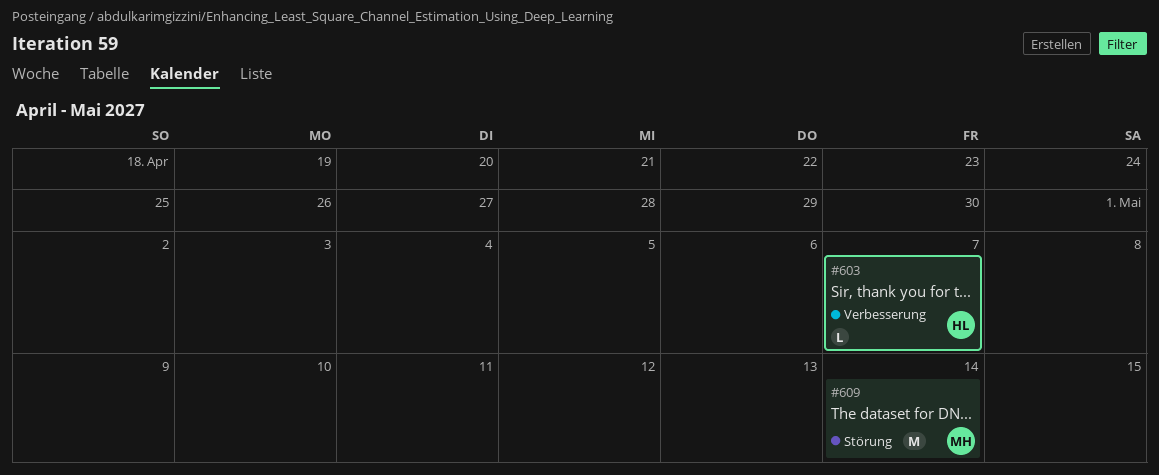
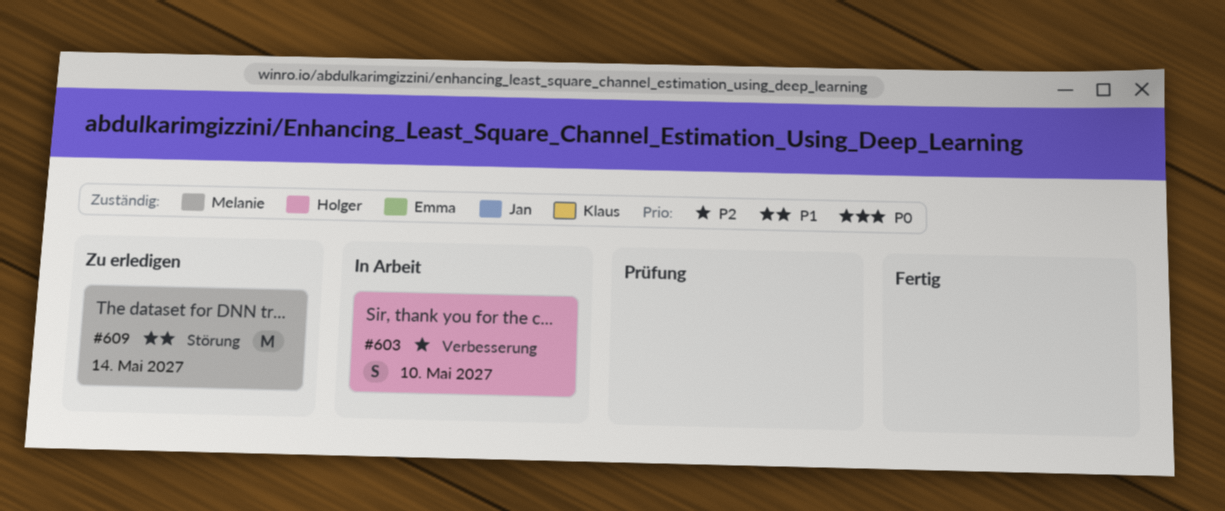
#603, estimate: L -> S
#603, due: May 7 -> May 10

